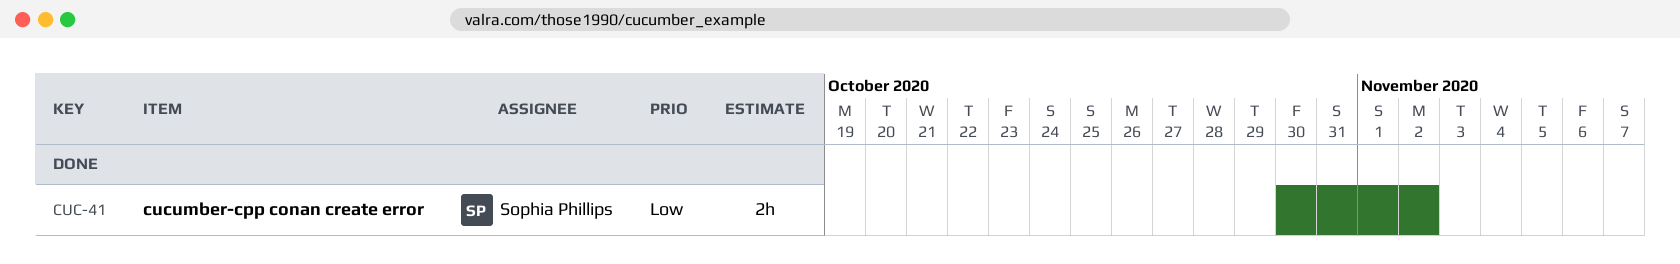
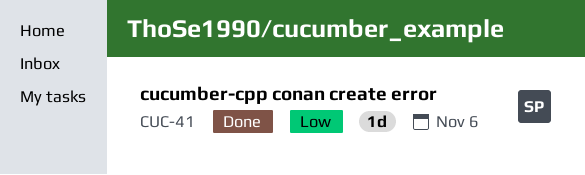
CUC-41, estimate: 2h -> 1d
CUC-41, due: Nov 2 -> Nov 6

